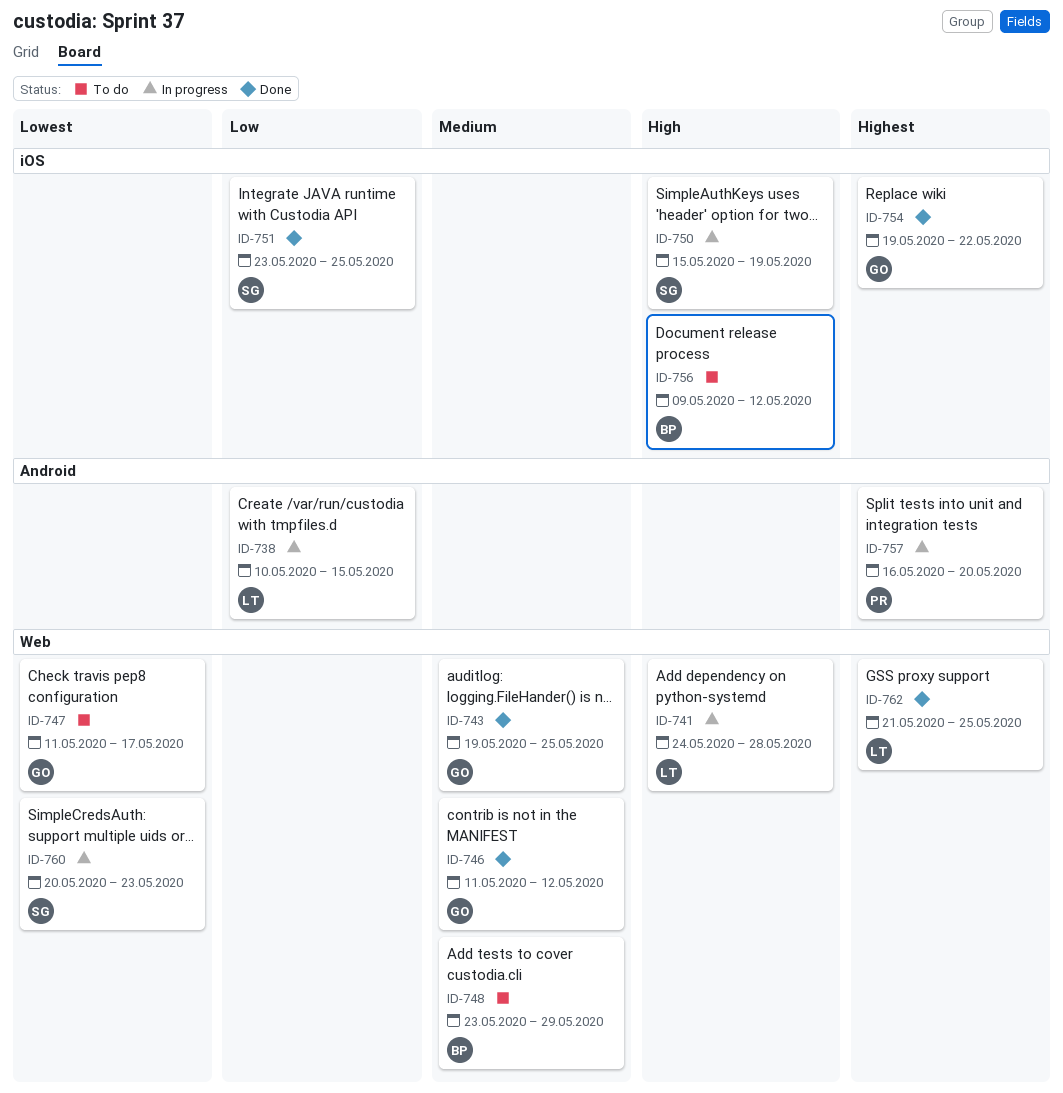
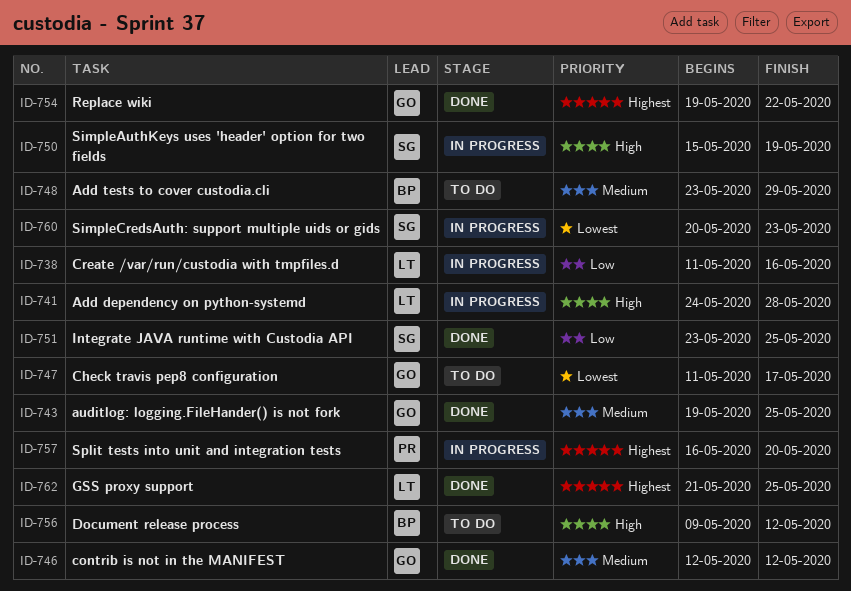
ID-738, start: May 10 -> May 11
ID-738, due: May 15 -> May 16
ID-746, start: May 11 -> May 12

